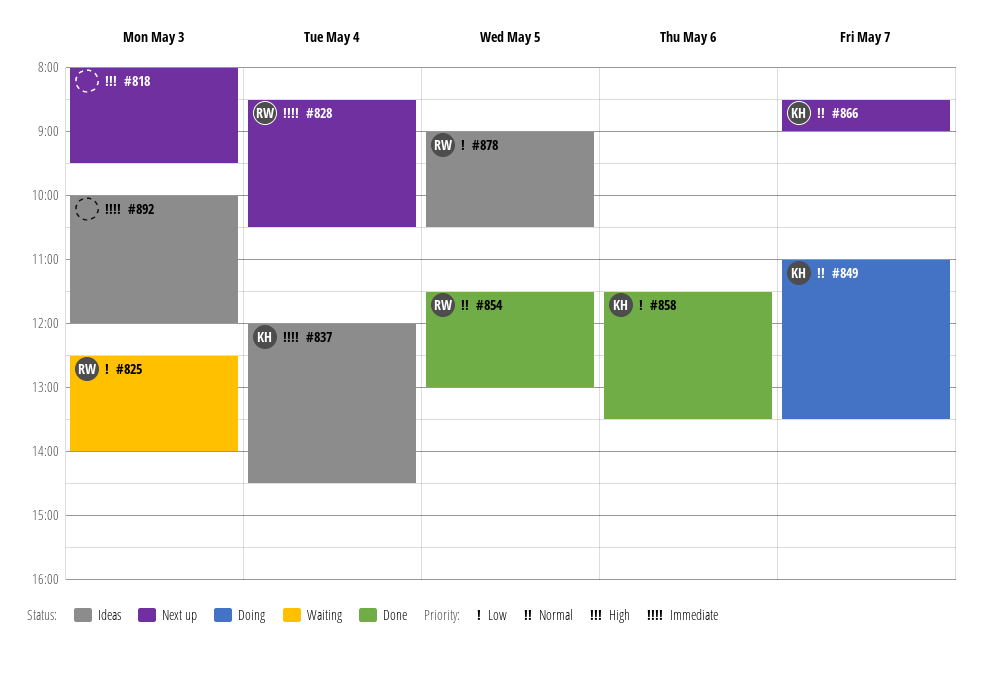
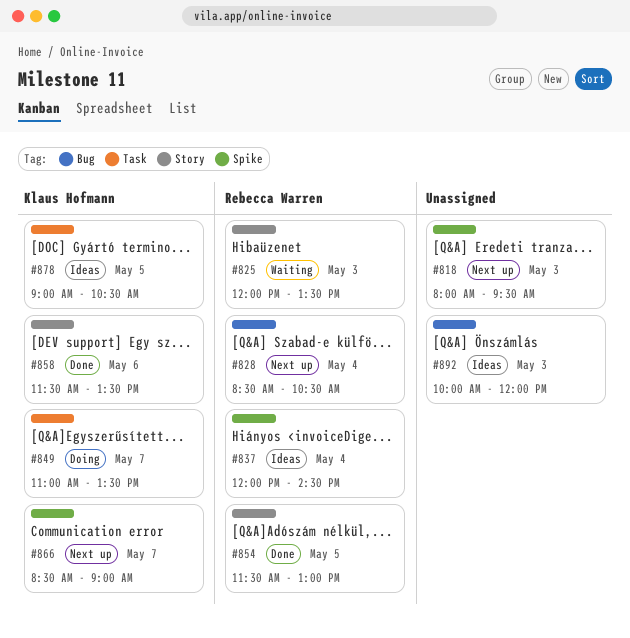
#825, begins: 12:30 -> 12:00
#825, ends: 14:00 -> 13:30
#837, owner: Klaus Hofmann -> Rebecca Warren
#878, owner: Rebecca Warren -> Klaus Hofmann

